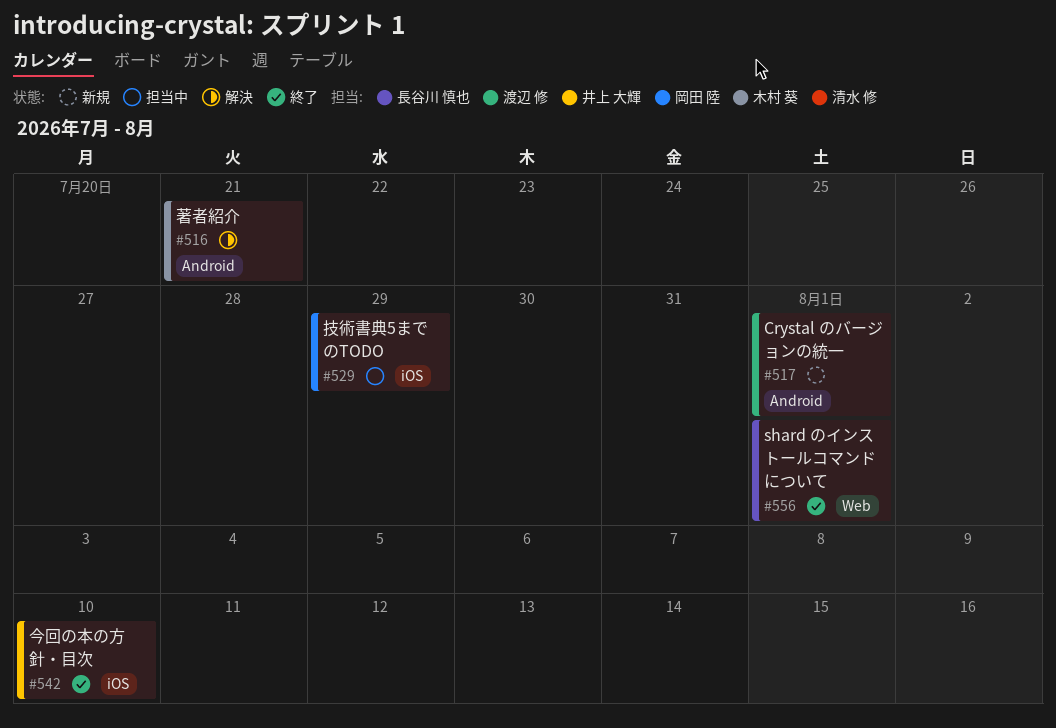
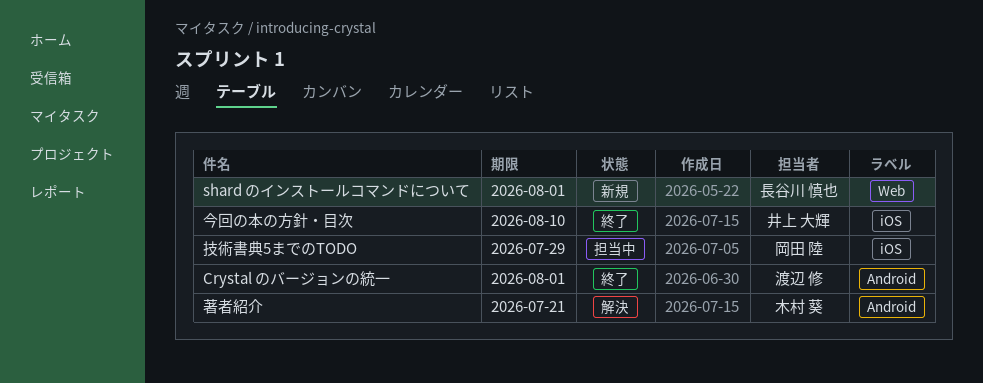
Crystal のバージョンの統一, status: 新規 -> 終了
shard のインストールコマンドについて, status: 終了 -> 新規

